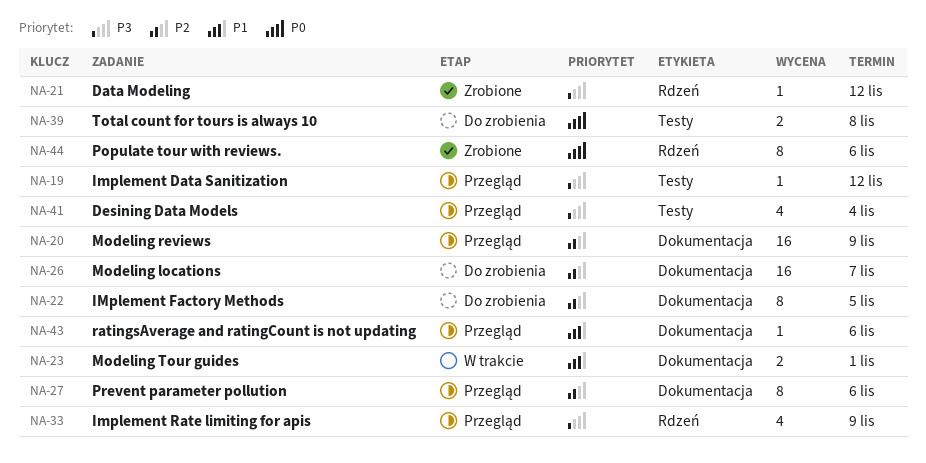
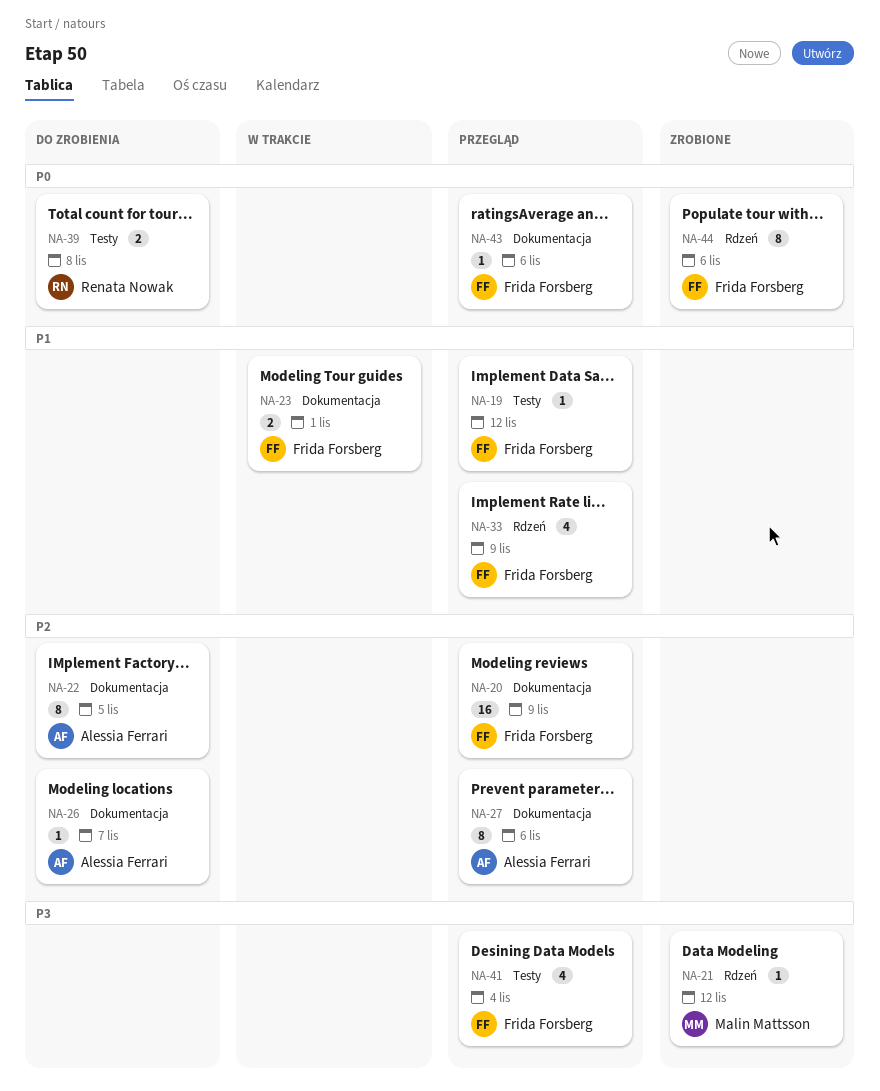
NA-19, priority: P3 -> P1
NA-26, estimate: 16 -> 1
NA-33, priority: P3 -> P1
NA-43, priority: P1 -> P0

